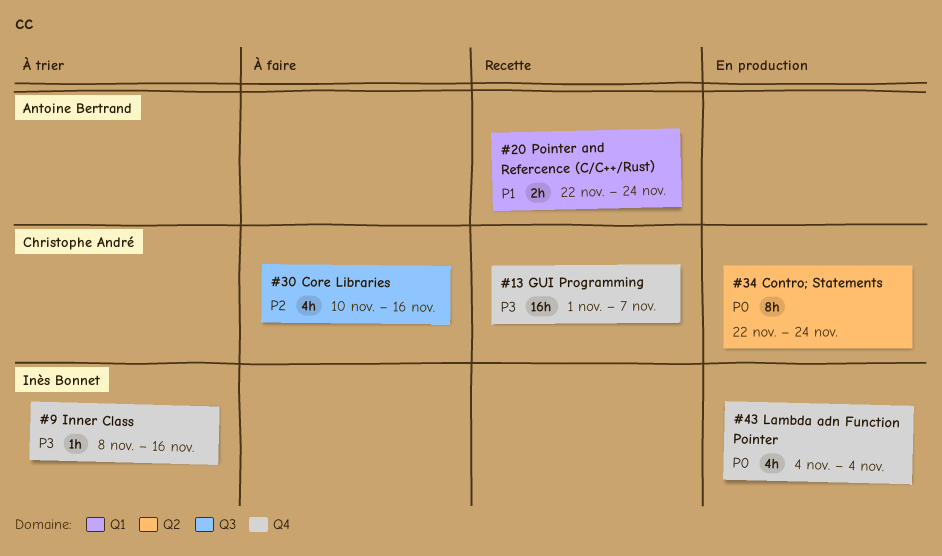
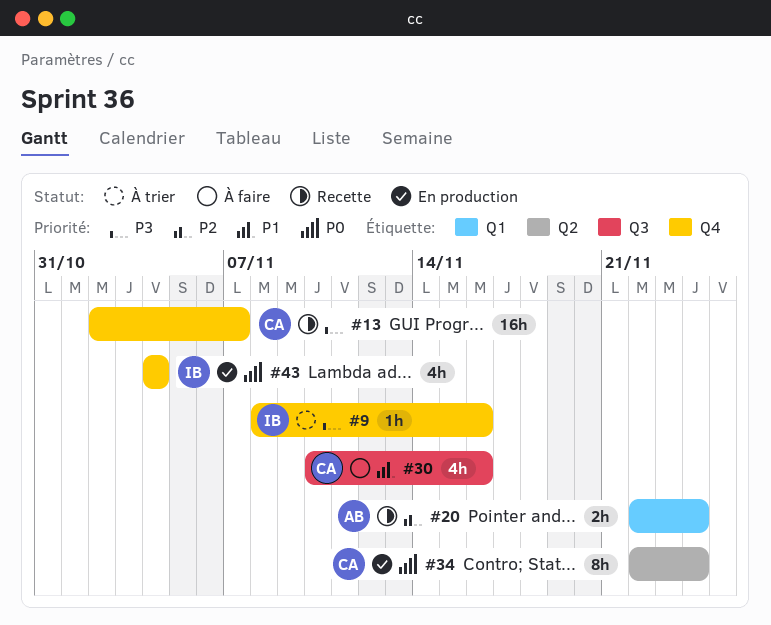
#13, start: Nov 1 -> Nov 2
#20, priority: P1 -> P2
#30, priority: P2 -> P1

